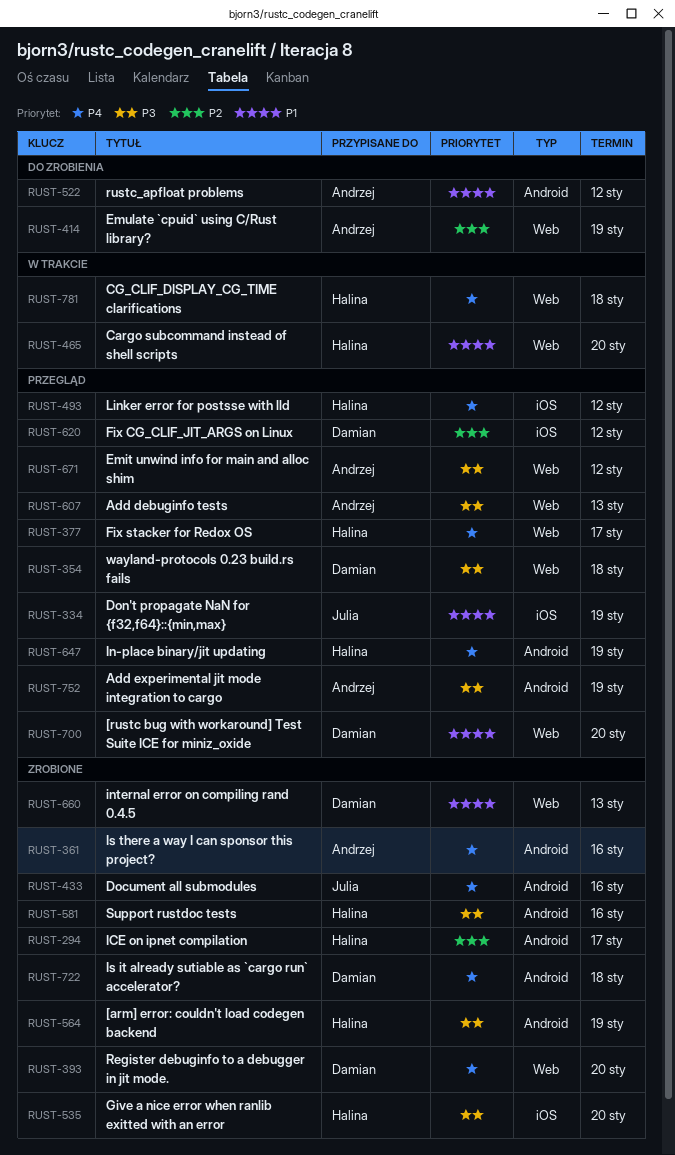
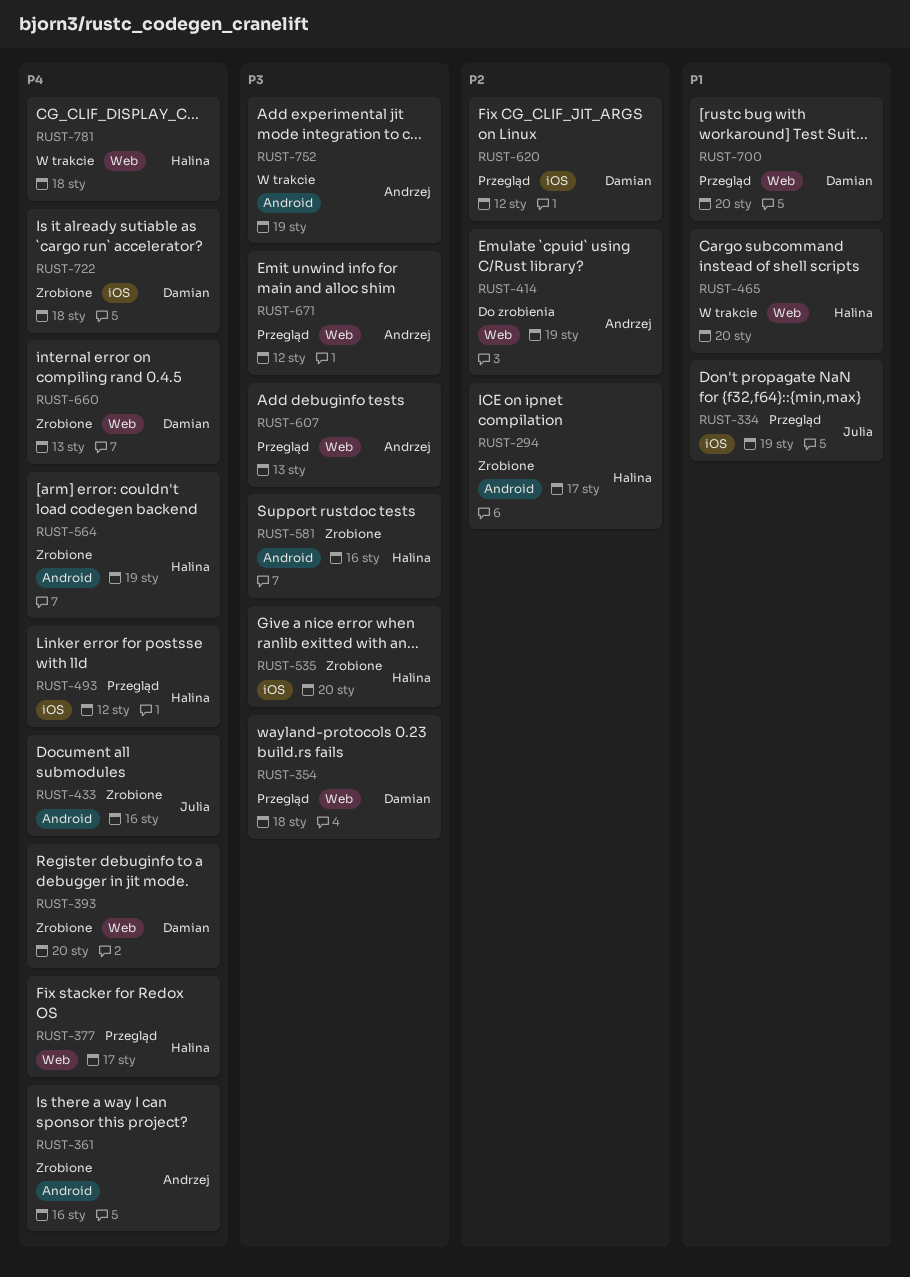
RUST-522: present -> none
RUST-564, priority: P3 -> P4
RUST-647: present -> none
RUST-660, priority: P1 -> P4
RUST-722, label: Android -> iOS
RUST-752, status: Przegląd -> W trakcie

